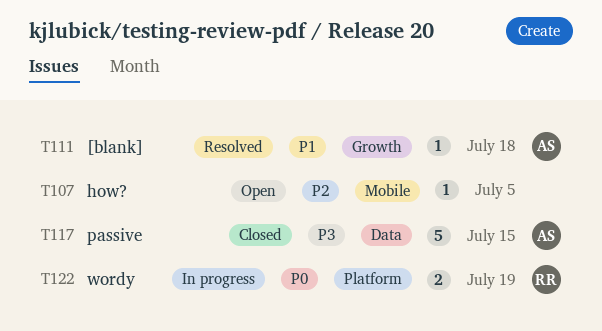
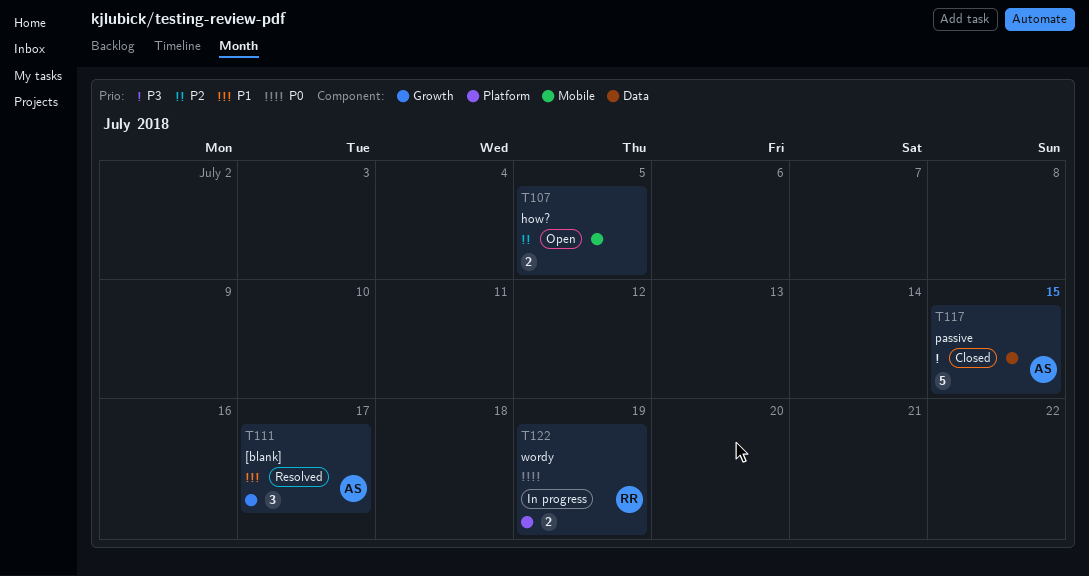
T107, estimate: 1 -> 2
T111, estimate: 1 -> 3
T111, due: Jul 18 -> Jul 17

